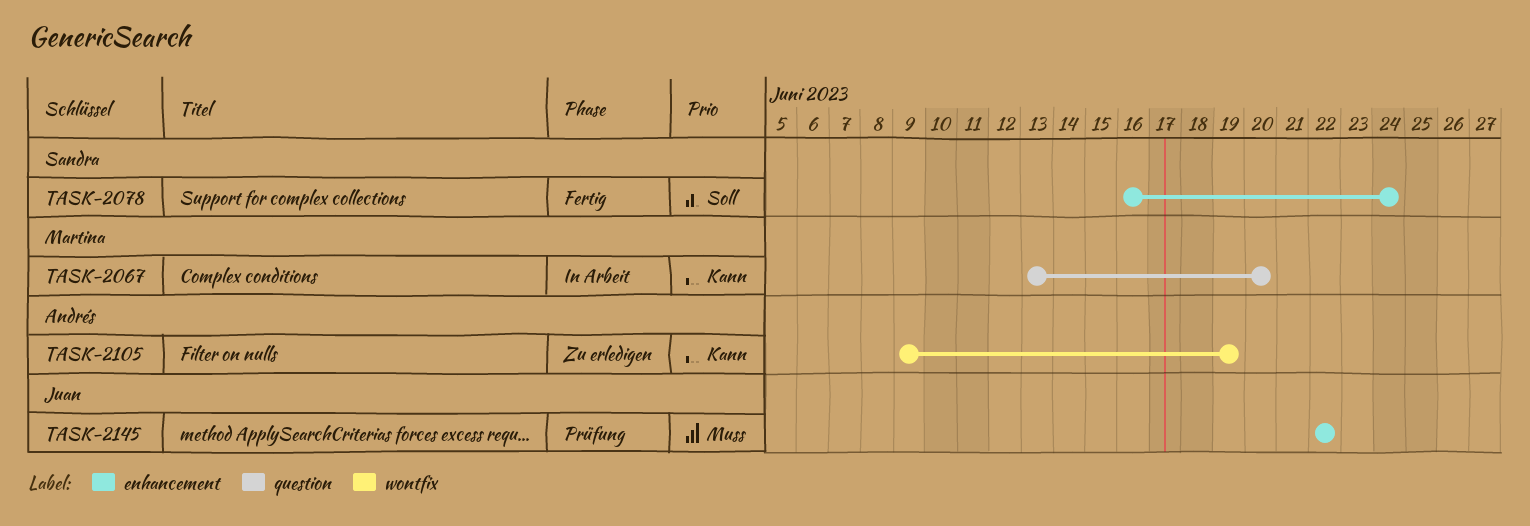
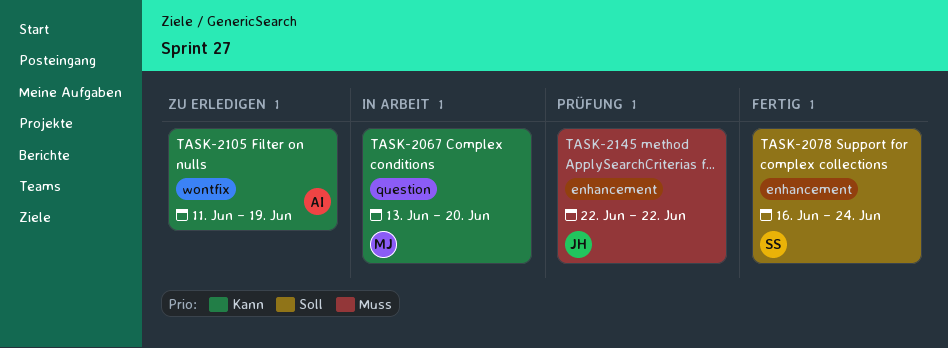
TASK-2105, start: Jun 9 -> Jun 11

